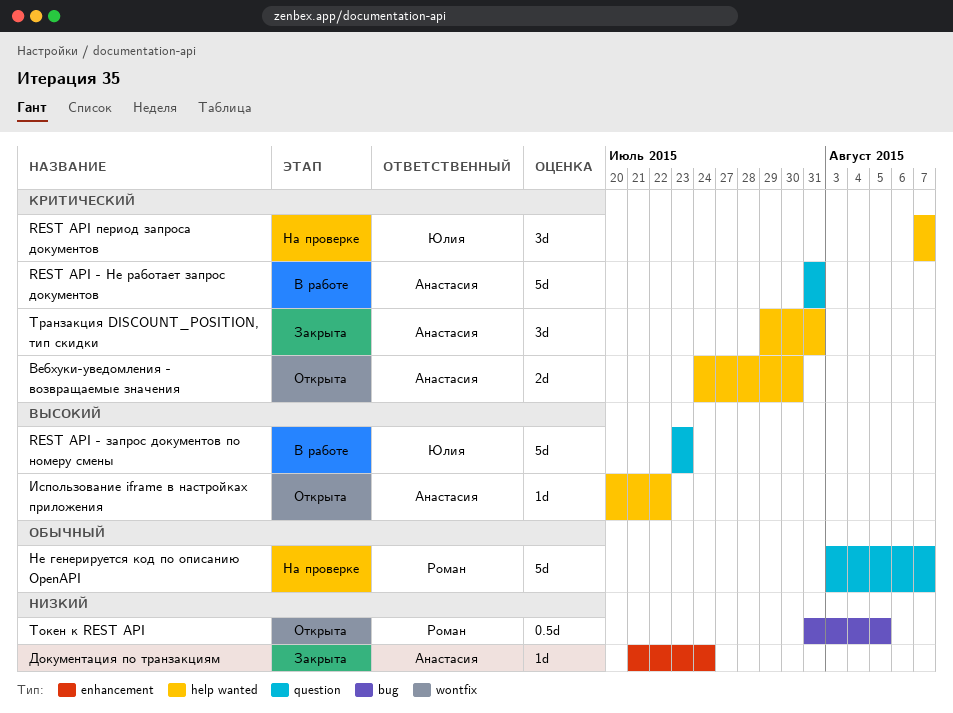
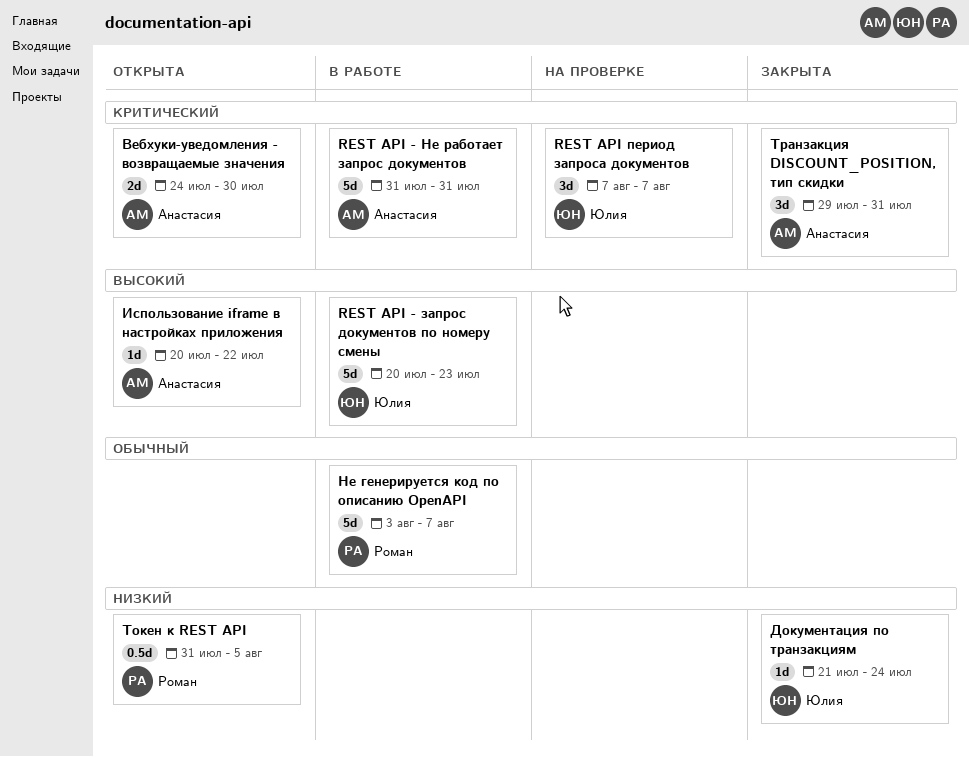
REST API - запрос документов по номеру смены, start: Jul 23 -> Jul 20
Документация по транзакциям, owner: Анастасия -> Юлия
Не генерируется код по описанию OpenAPI, status: На проверке -> В работе

